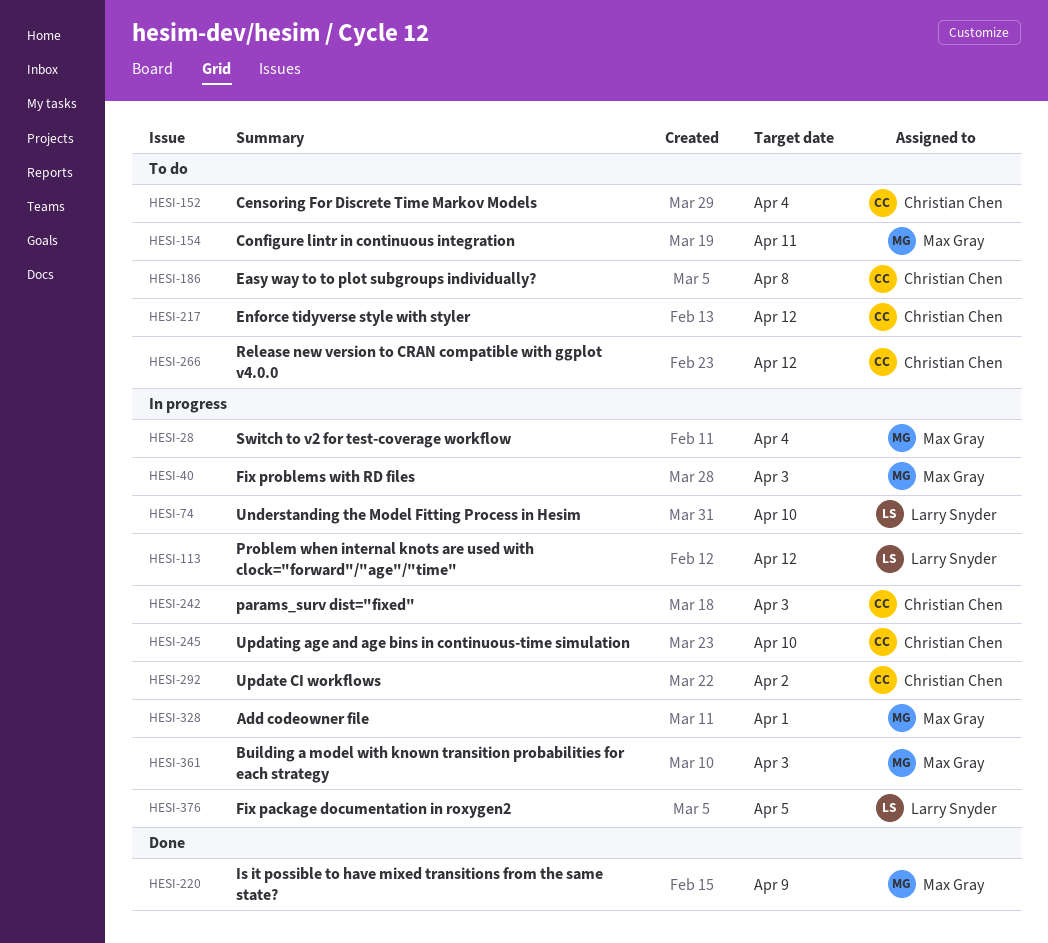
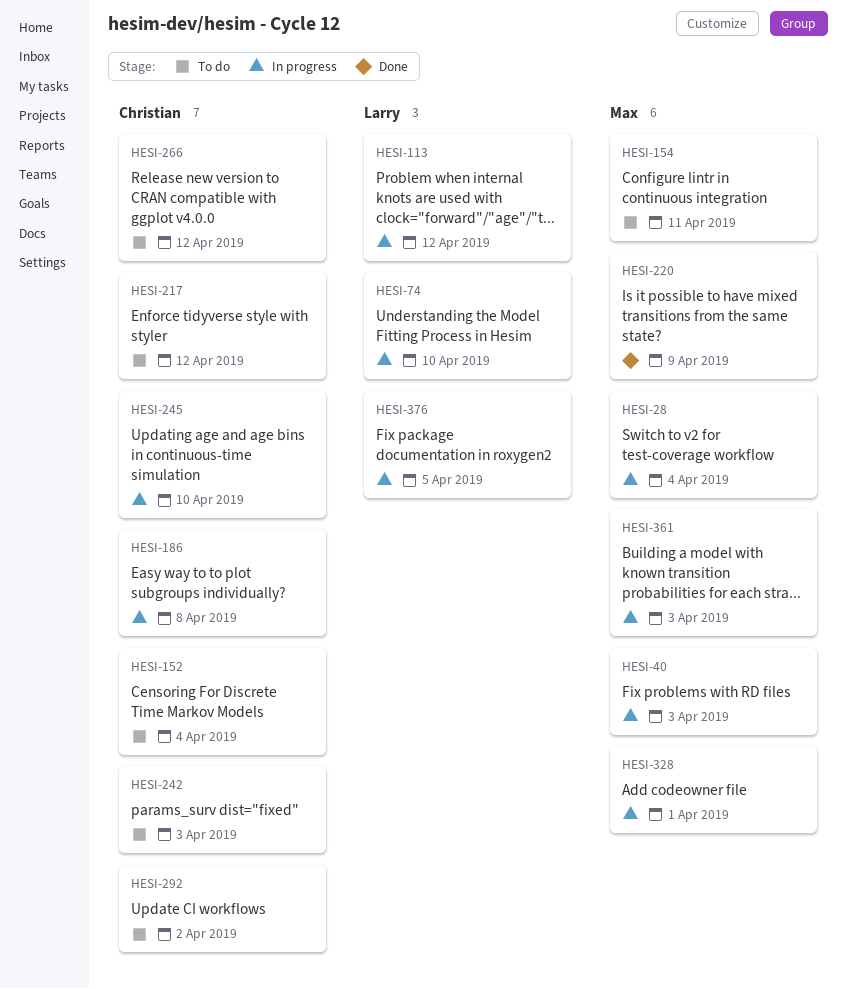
HESI-186, status: To do -> In progress
HESI-242, status: In progress -> To do
HESI-292, status: In progress -> To do

